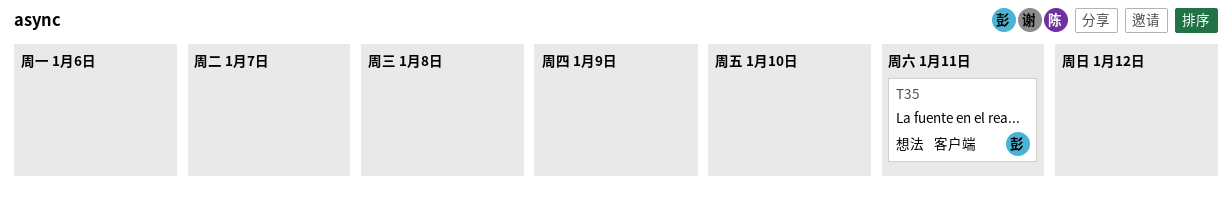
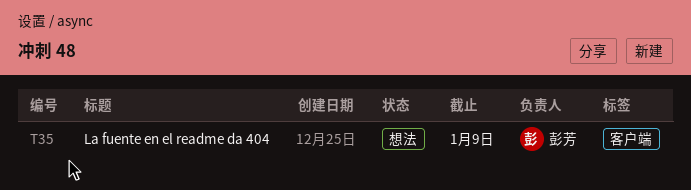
T35, due: Jan 11 -> Jan 9

